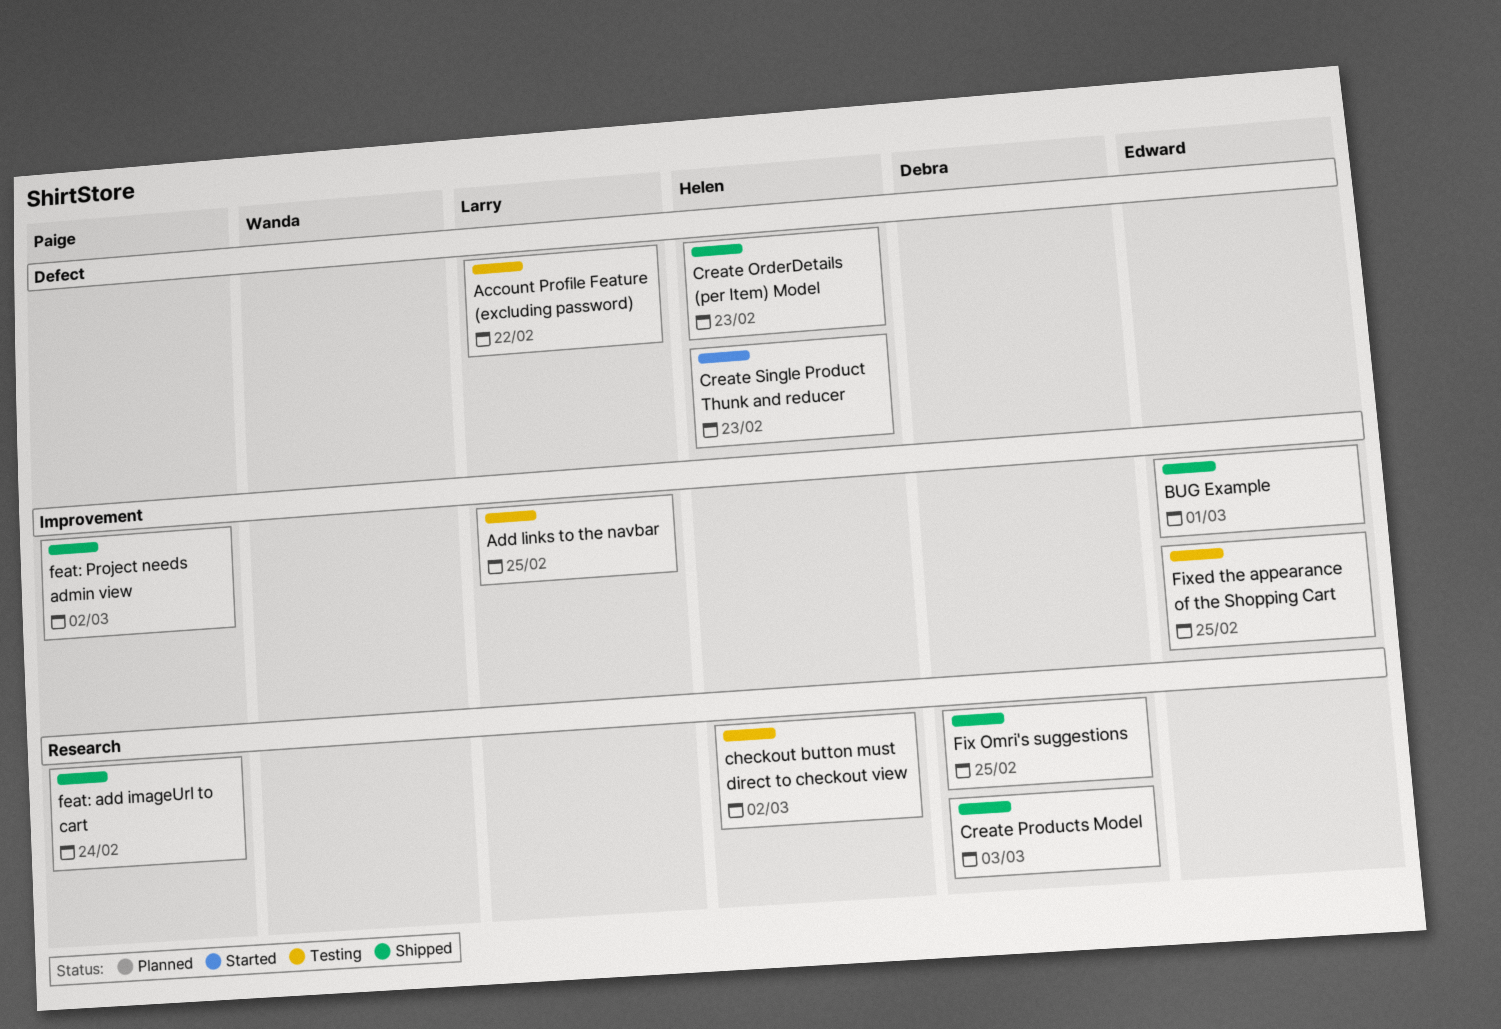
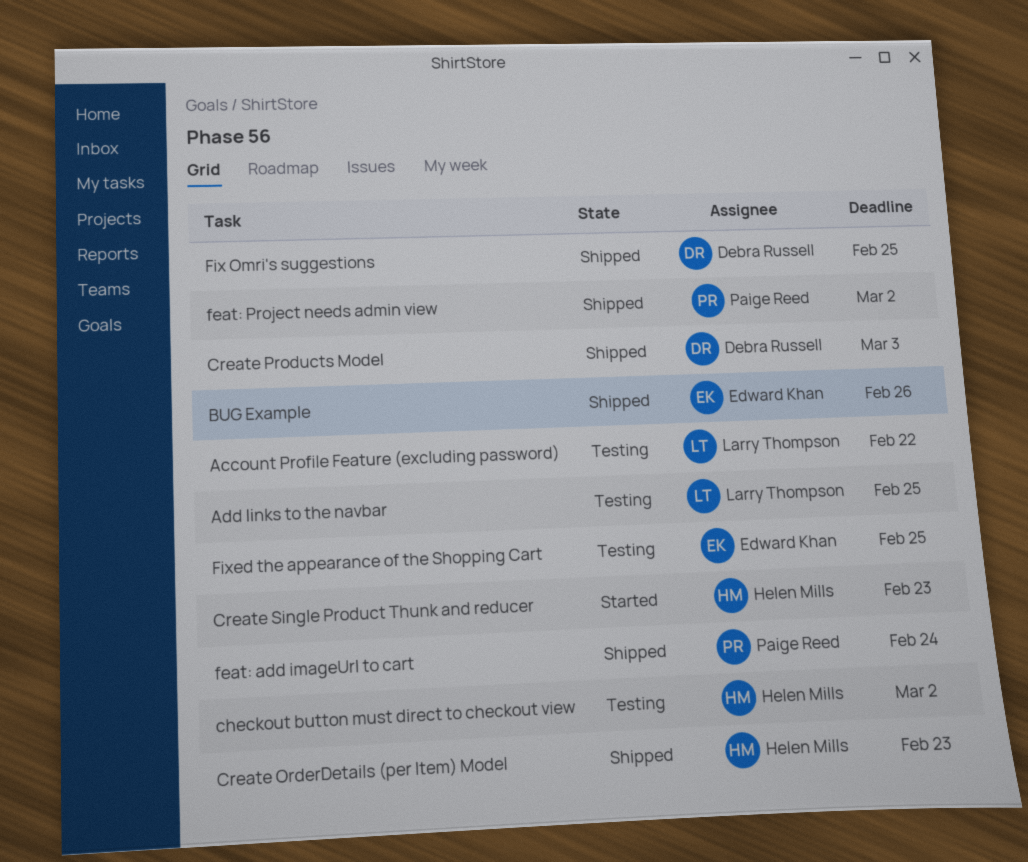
BUG Example, due: Mar 1 -> Feb 26

